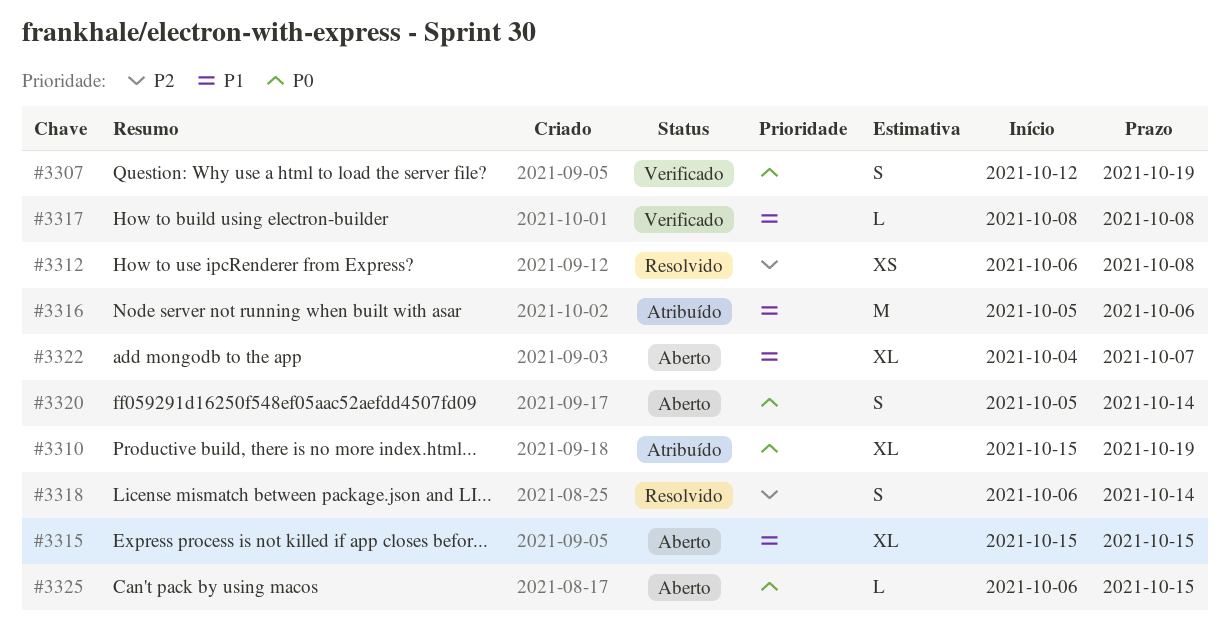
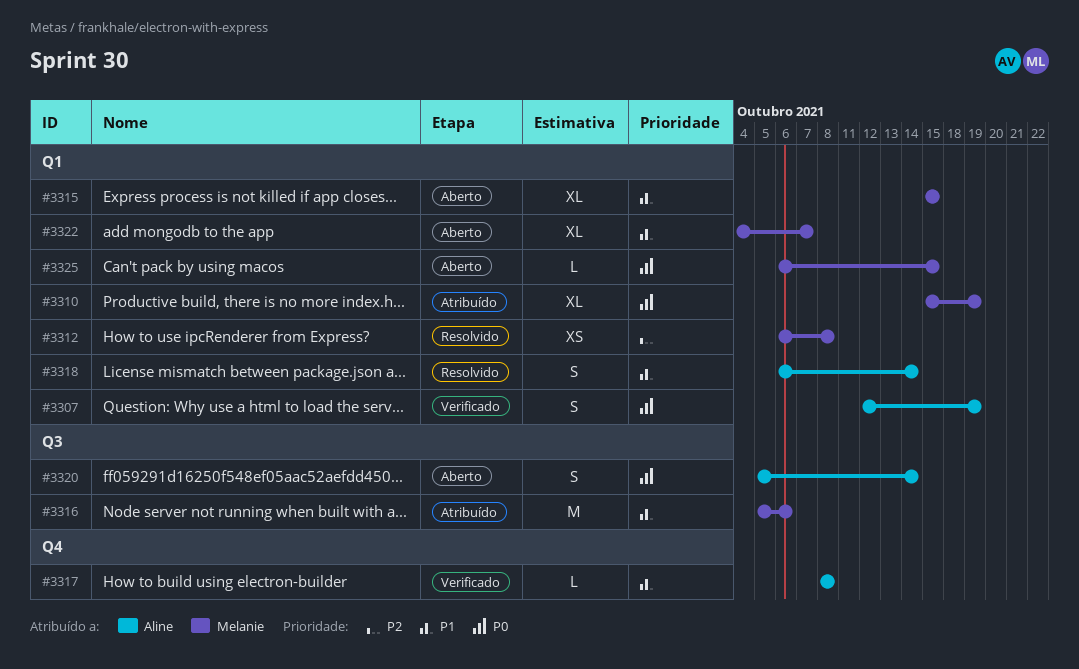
#3318, priority: P2 -> P1

